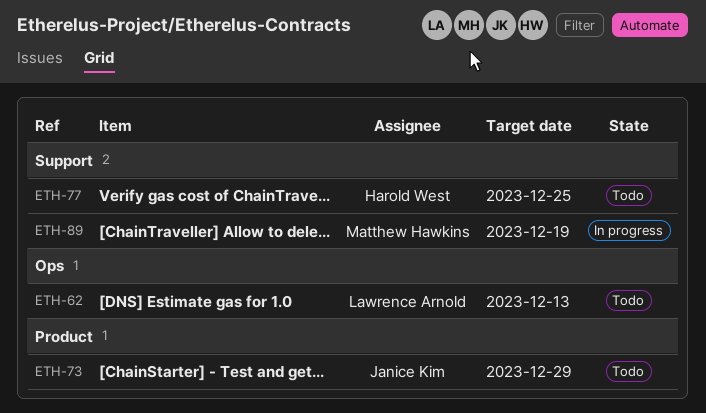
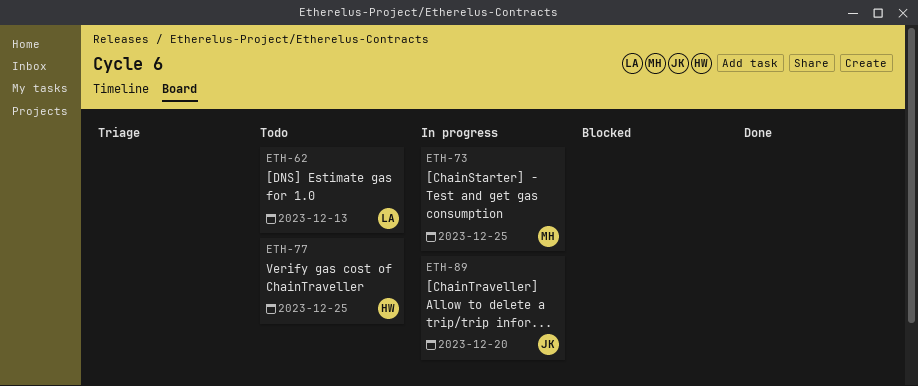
ETH-73, status: Todo -> In progress
ETH-73, owner: Janice Kim -> Matthew Hawkins
ETH-73, due: Dec 29 -> Dec 25
ETH-89, owner: Matthew Hawkins -> Janice Kim
ETH-89, due: Dec 19 -> Dec 20

